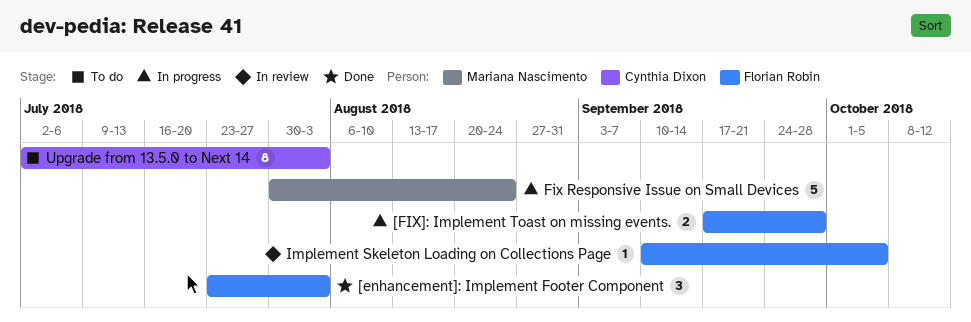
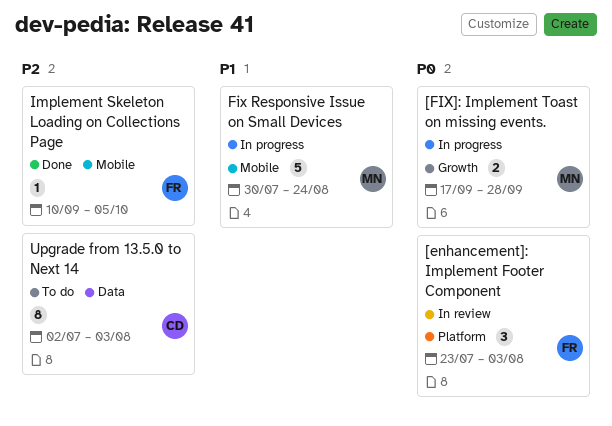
[enhancement]: Implement Footer Component, status: Done -> In review
[FIX]: Implement Toast on missing events., owner: Florian Robin -> Mariana Nascimento
Implement Skeleton Loading on Collections Page, status: In review -> Done

